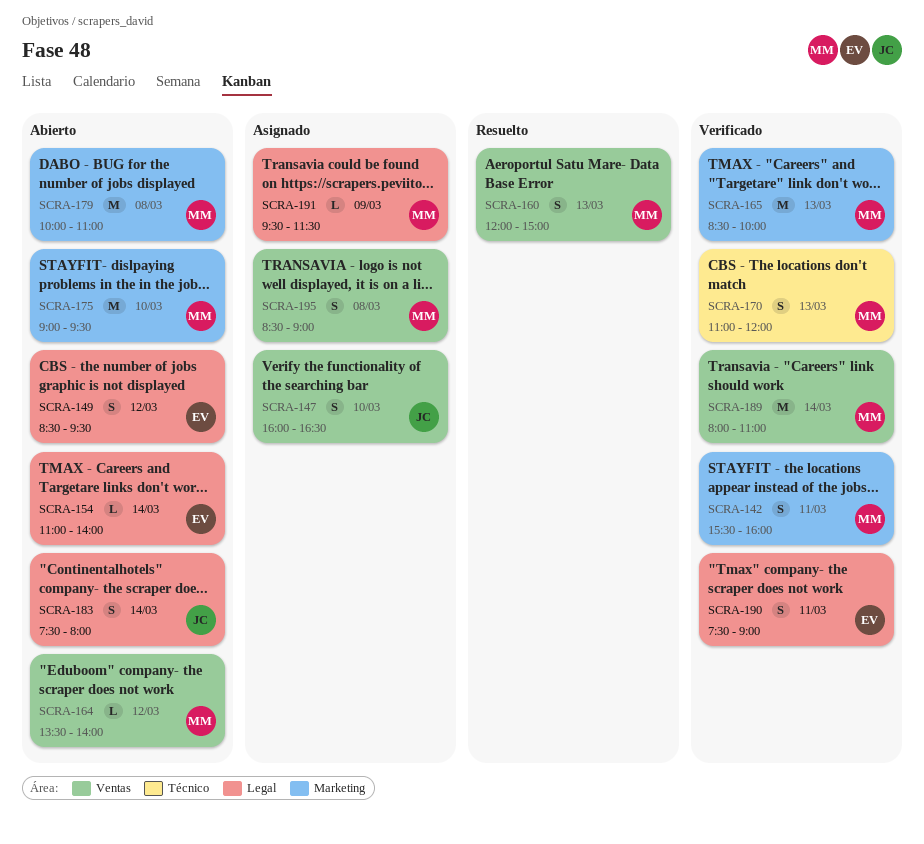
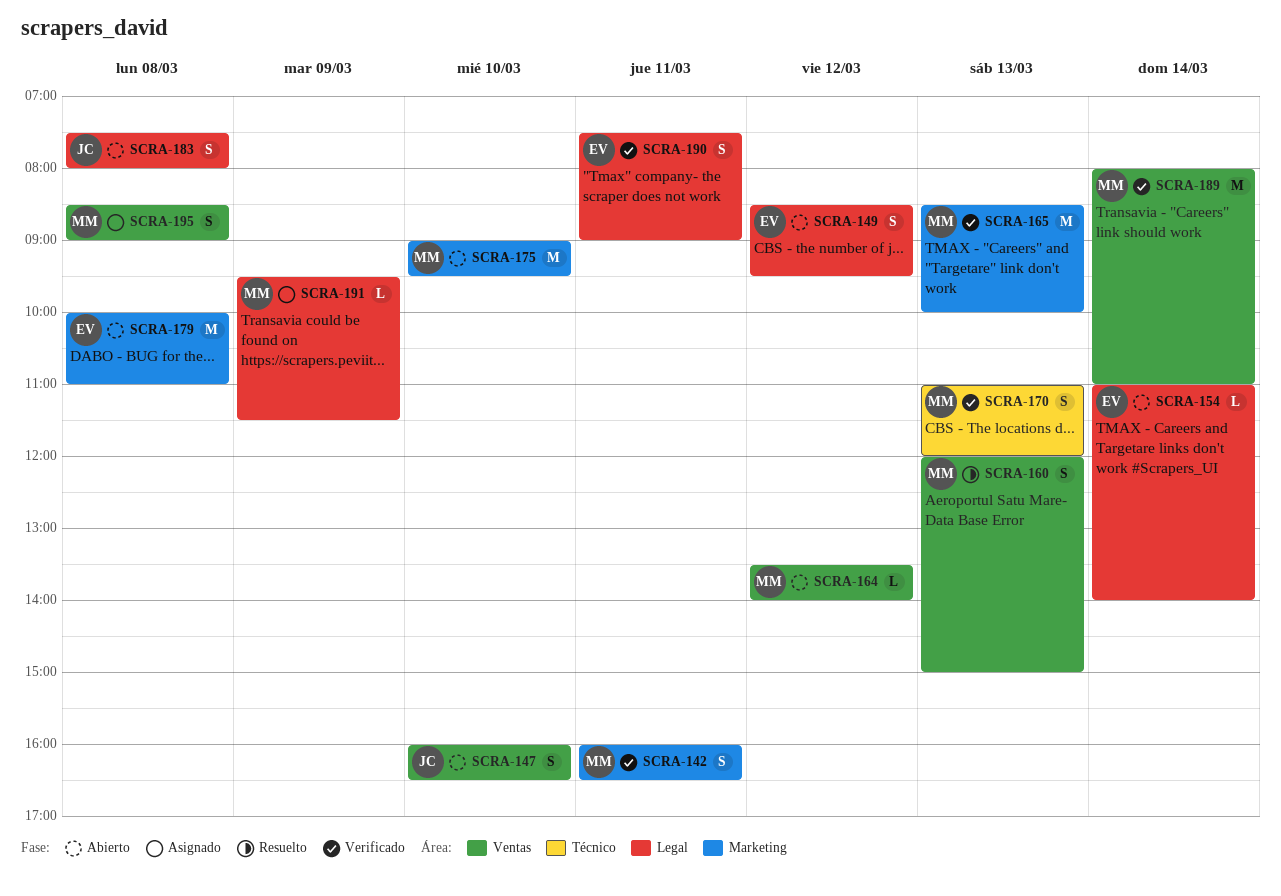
SCRA-142, begins: 15:30 -> 16:00
SCRA-142, ends: 16:00 -> 16:30
SCRA-147, status: Asignado -> Abierto
SCRA-179, owner: MM -> EV
SCRA-183, day: Mar 14 -> Mar 8

